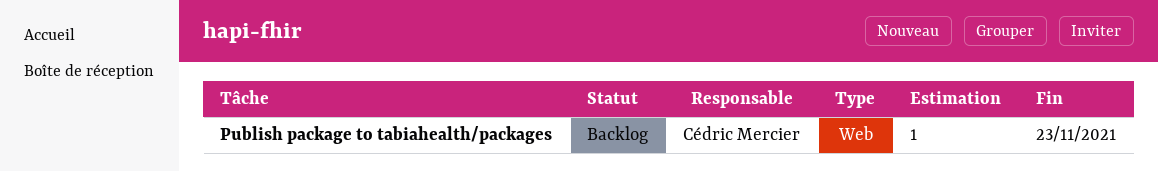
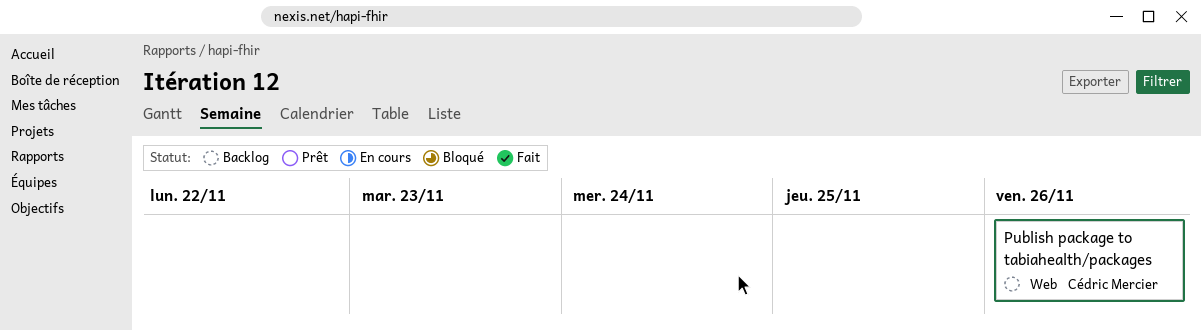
Publish package to tabiahealth/packages, due: Nov 23 -> Nov 26

